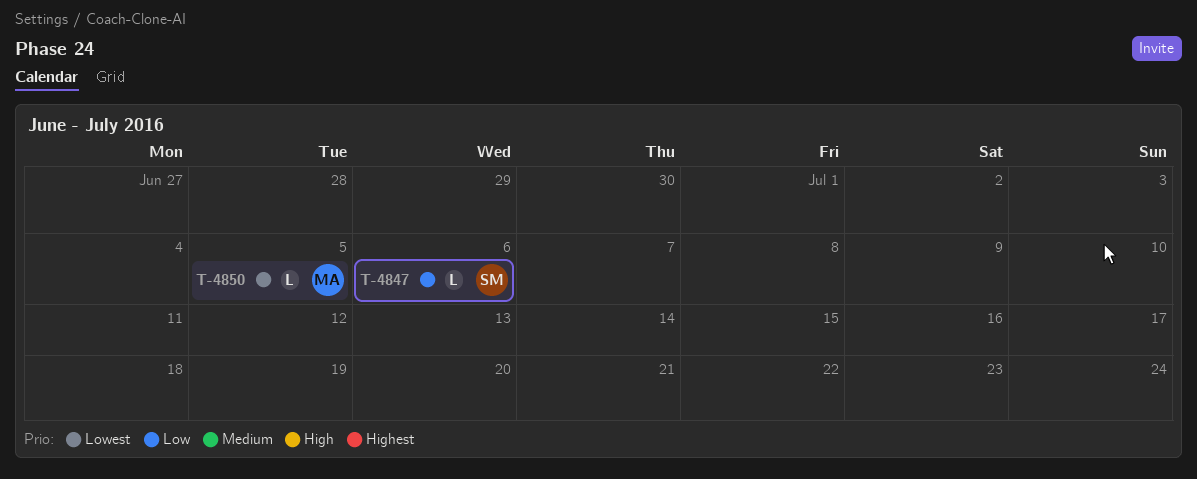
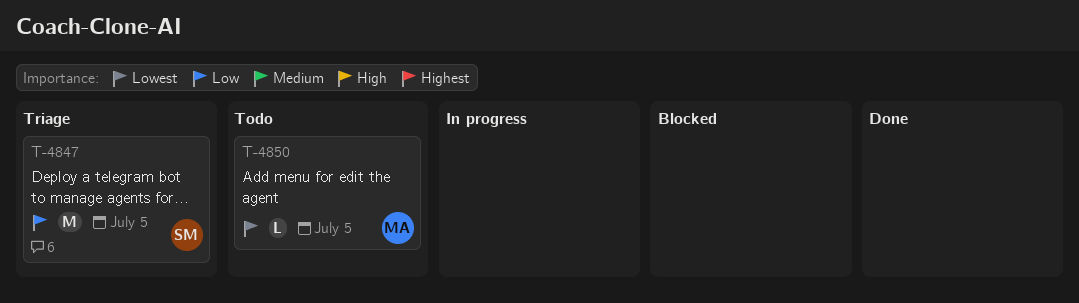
T-4847, estimate: L -> M
T-4847, due: Jul 6 -> Jul 5

